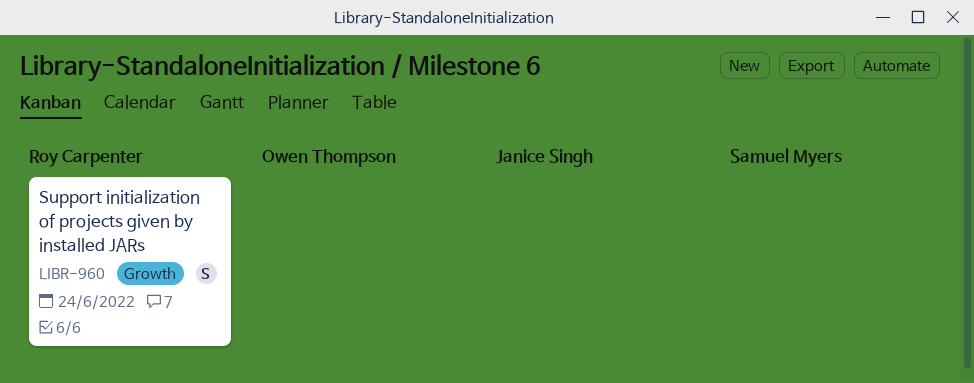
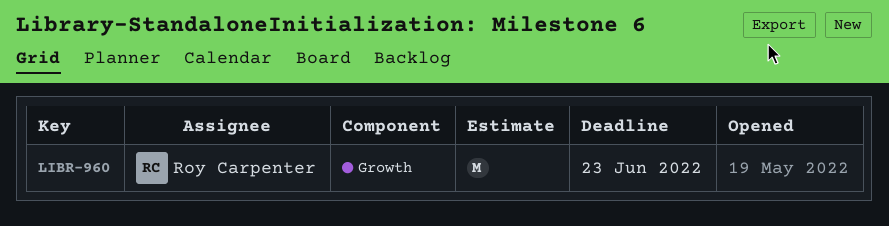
LIBR-960, estimate: S -> M
LIBR-960, due: Jun 24 -> Jun 23

